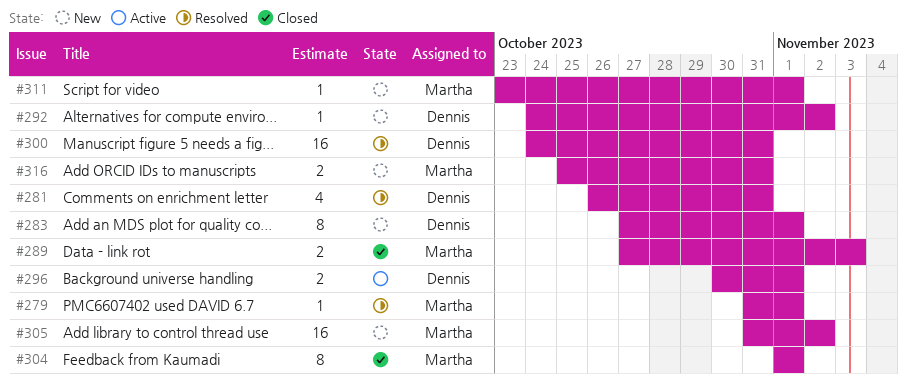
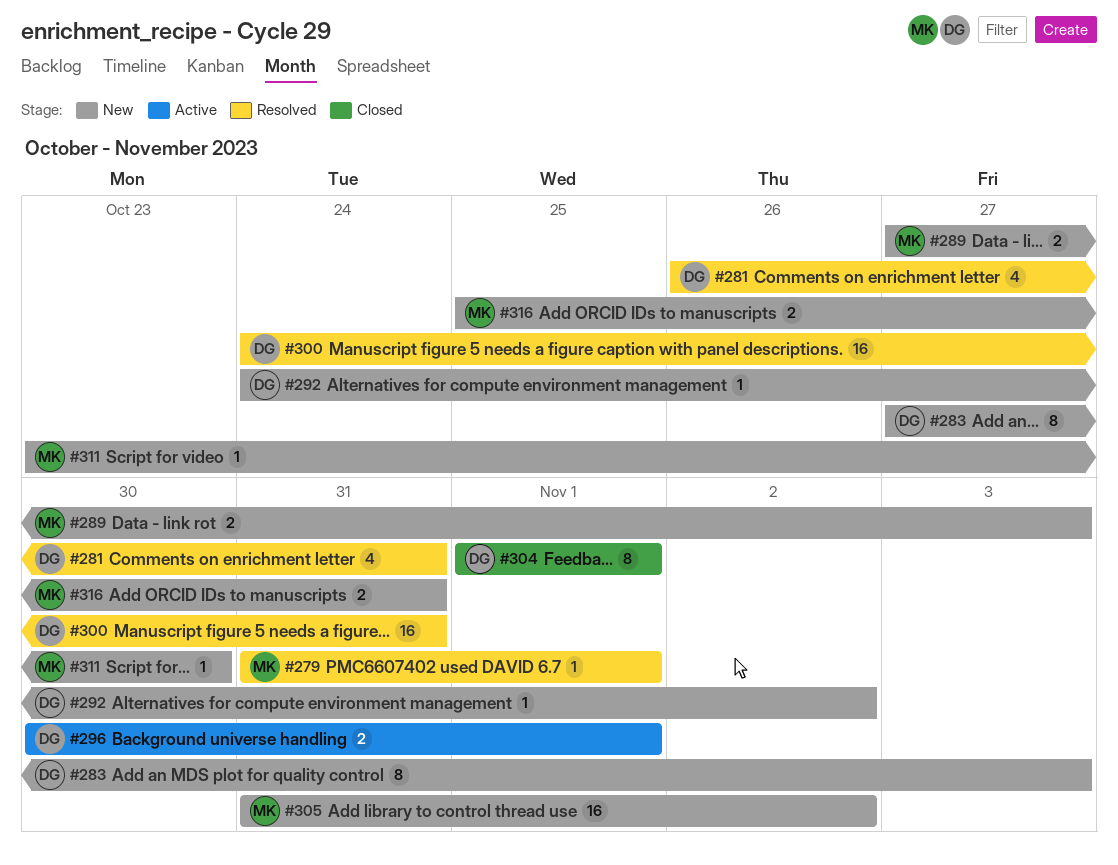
#283, due: Nov 1 -> Nov 3
#289, status: Closed -> New
#304, owner: Martha -> Dennis
#311, due: Nov 1 -> Oct 30

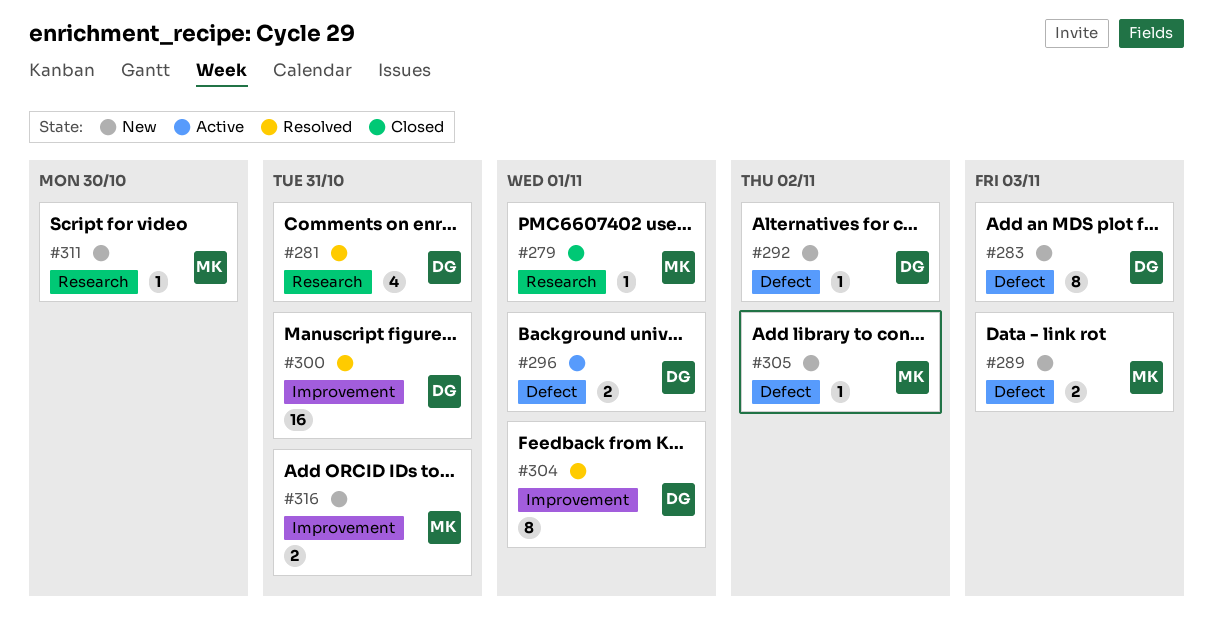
#279, status: Resolved -> Closed
#304, status: Closed -> Resolved
#305, estimate: 16 -> 1

